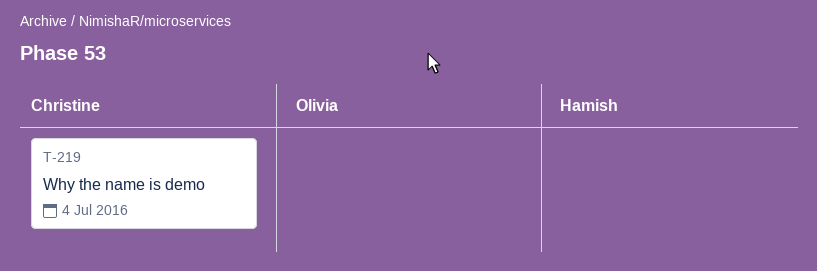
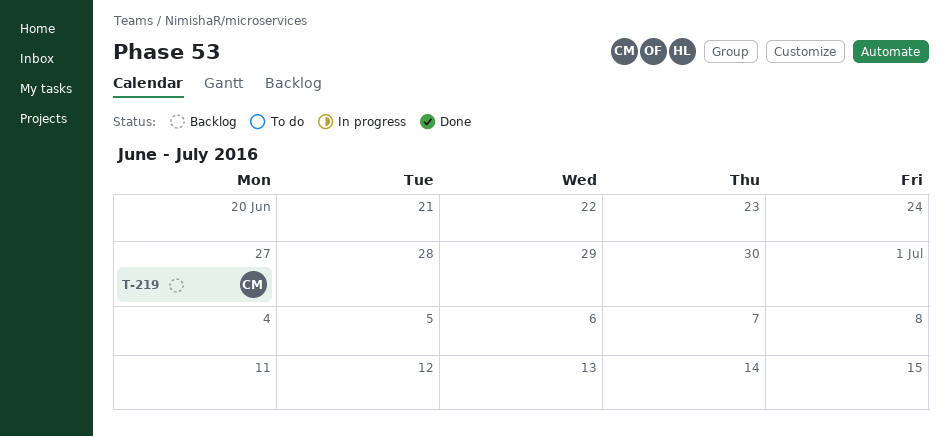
T-219, due: Jul 4 -> Jun 27

